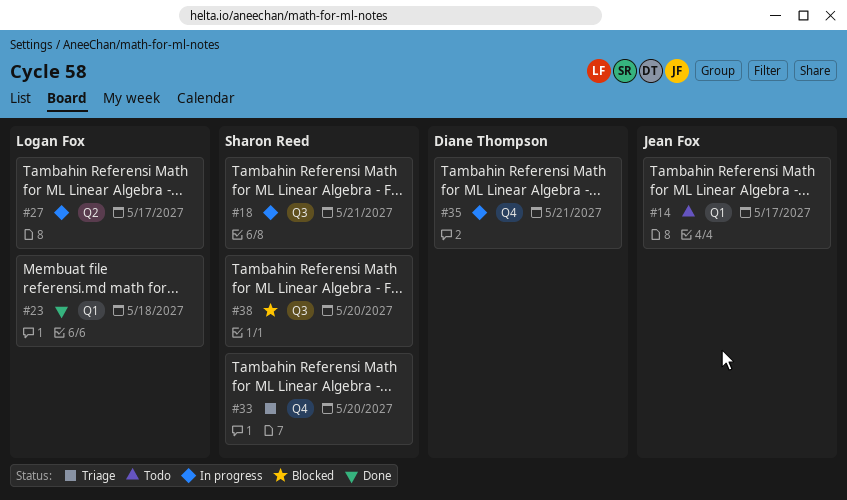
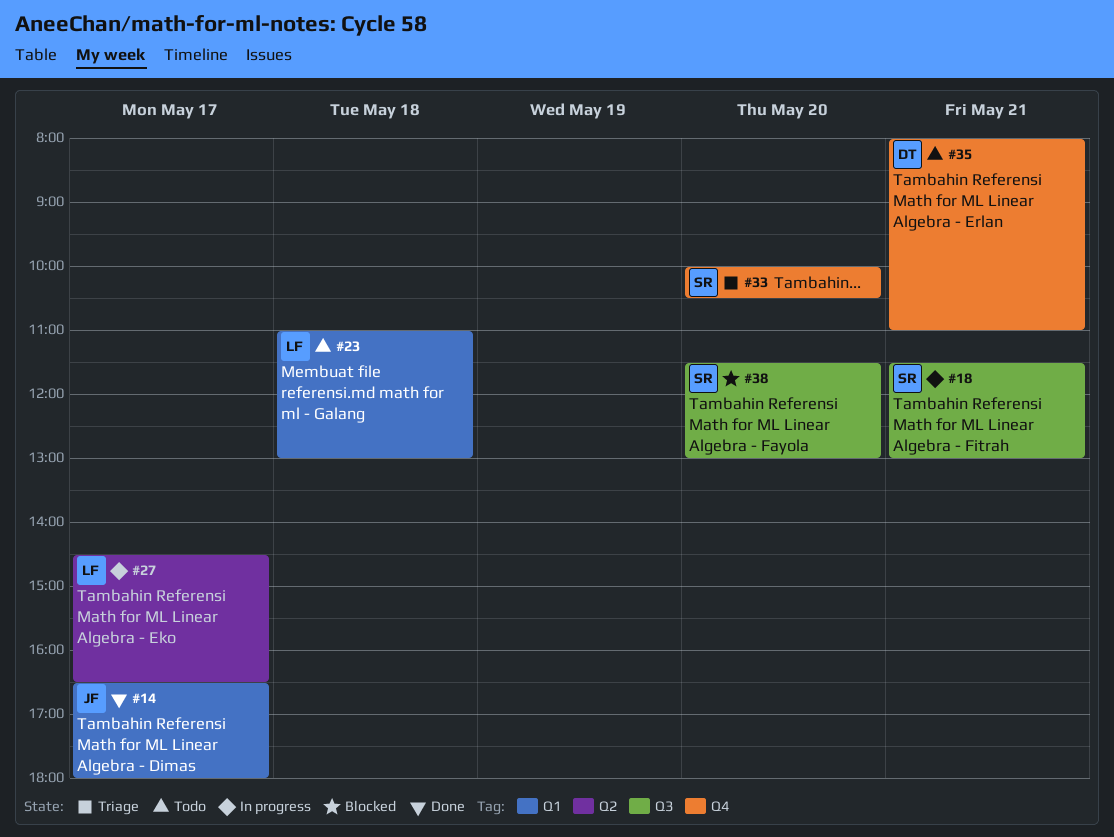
#14, status: Todo -> Done
#23, status: Done -> Todo
#35, status: In progress -> Todo

